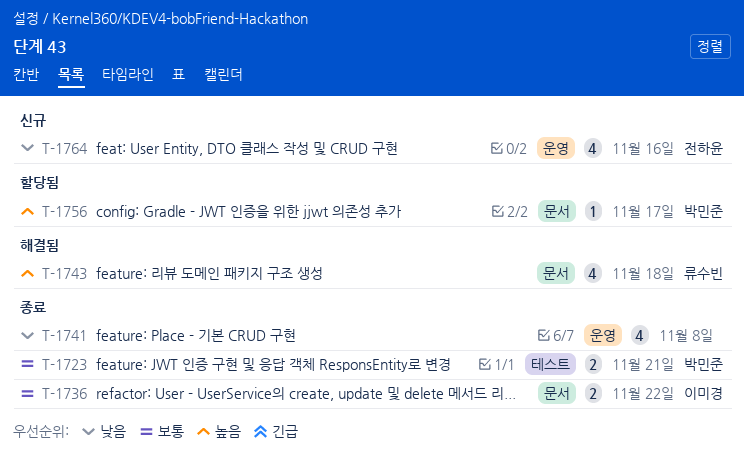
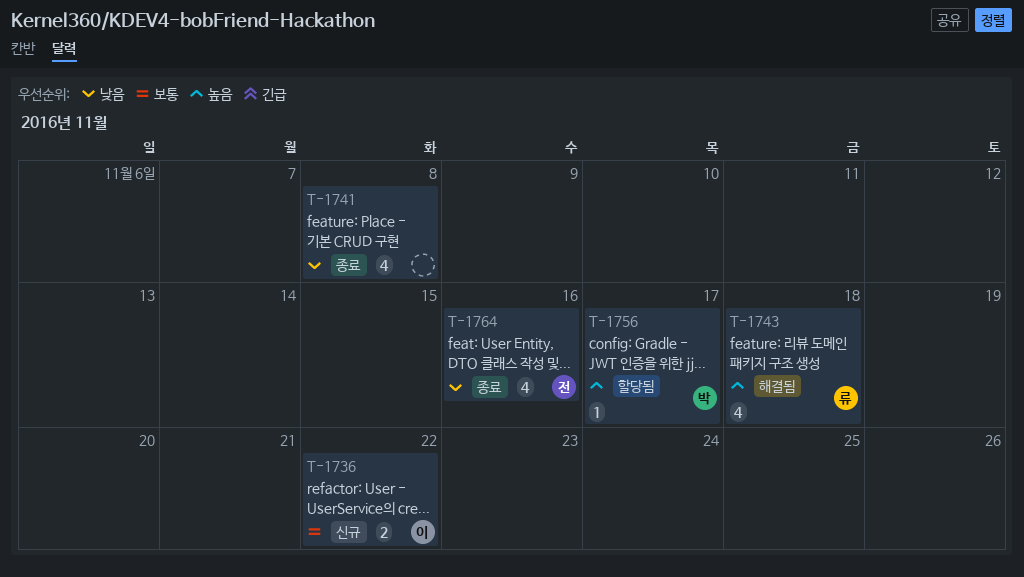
T-1723: present -> none
T-1736, status: 종료 -> 신규
T-1764, status: 신규 -> 종료

